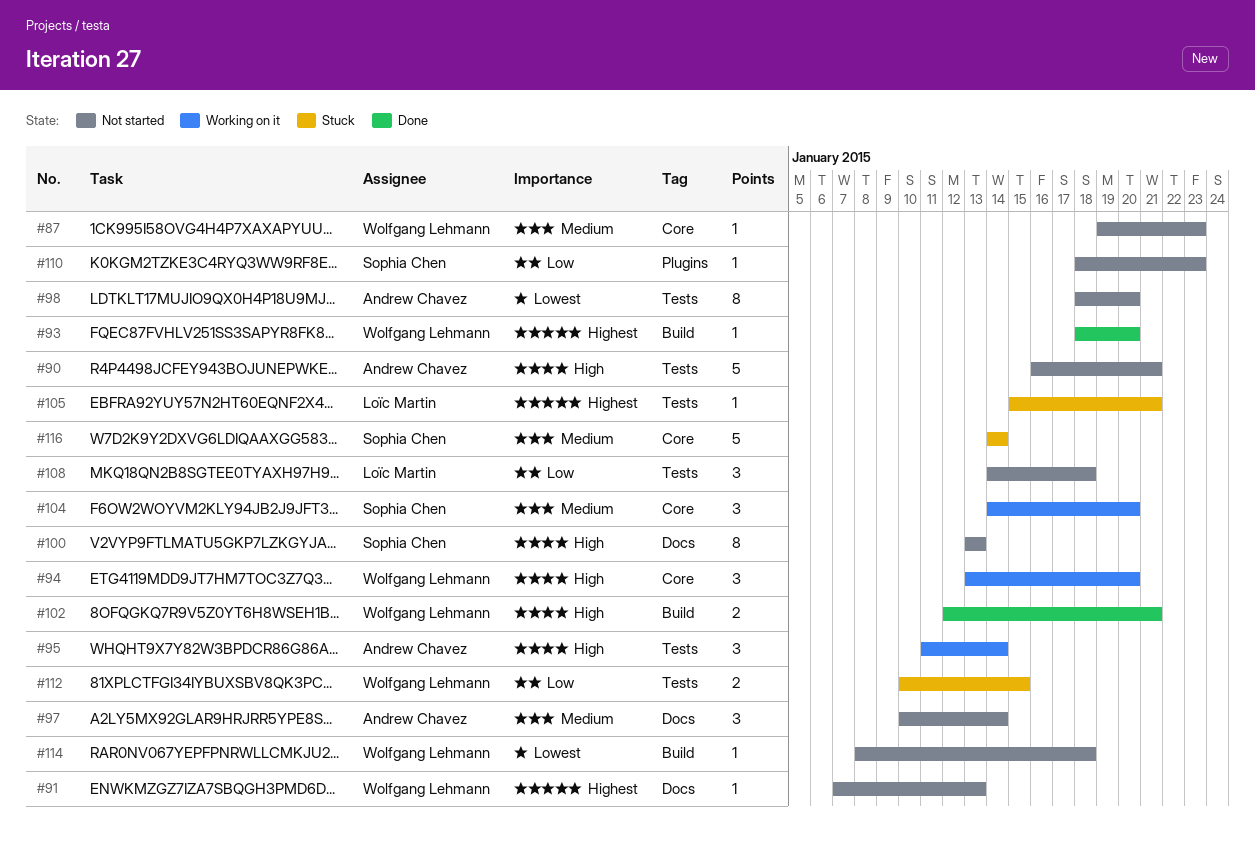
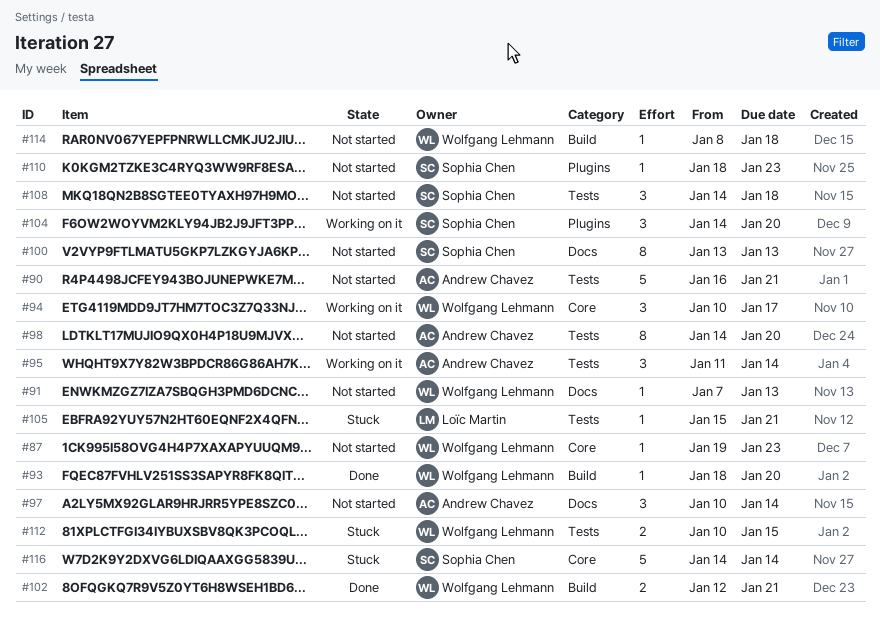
#94, start: Jan 13 -> Jan 10
#94, due: Jan 20 -> Jan 17
#98, start: Jan 18 -> Jan 14
#104, label: Core -> Plugins
#108, owner: Loïc Martin -> Sophia Chen

